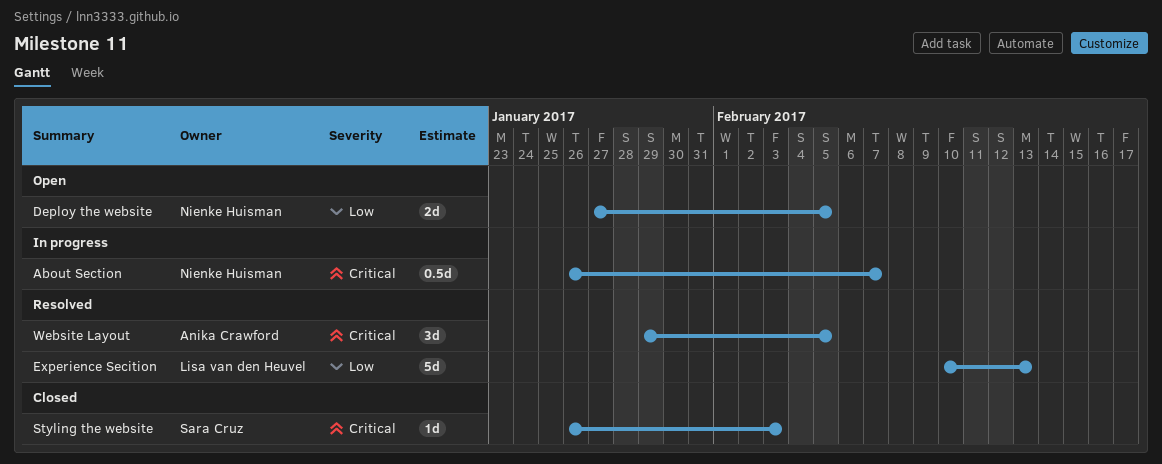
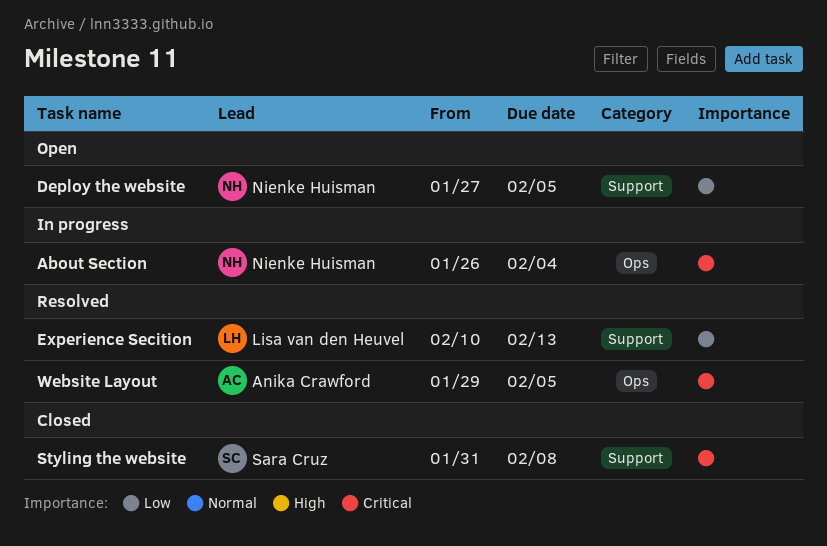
About Section, due: Feb 7 -> Feb 4
Styling the website, start: Jan 26 -> Jan 31
Styling the website, due: Feb 3 -> Feb 8

